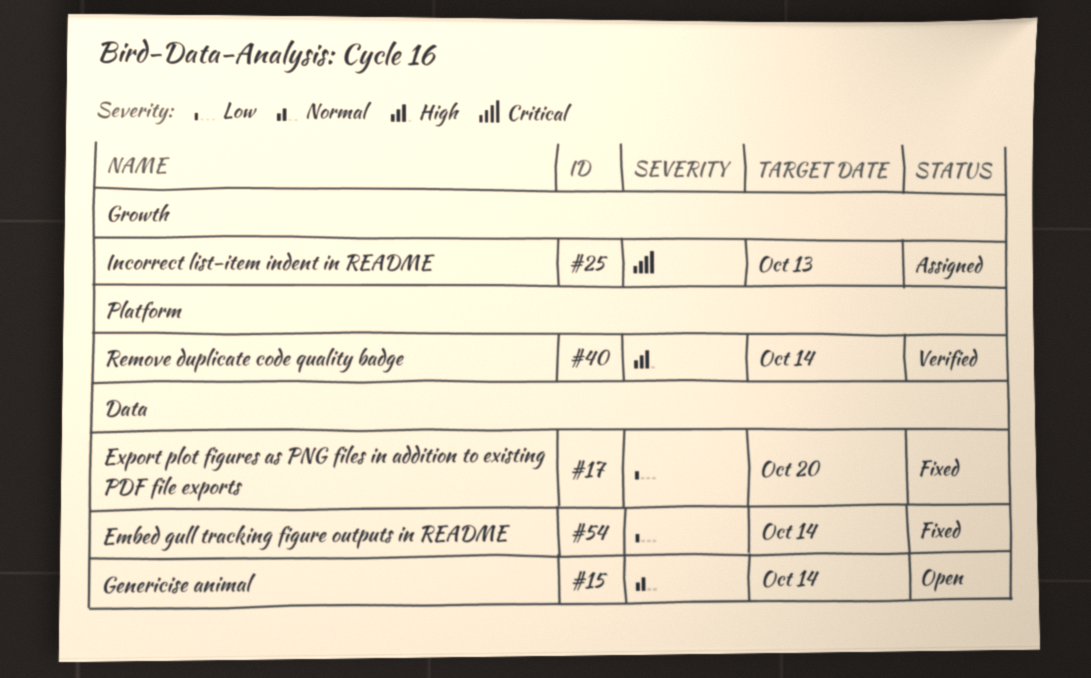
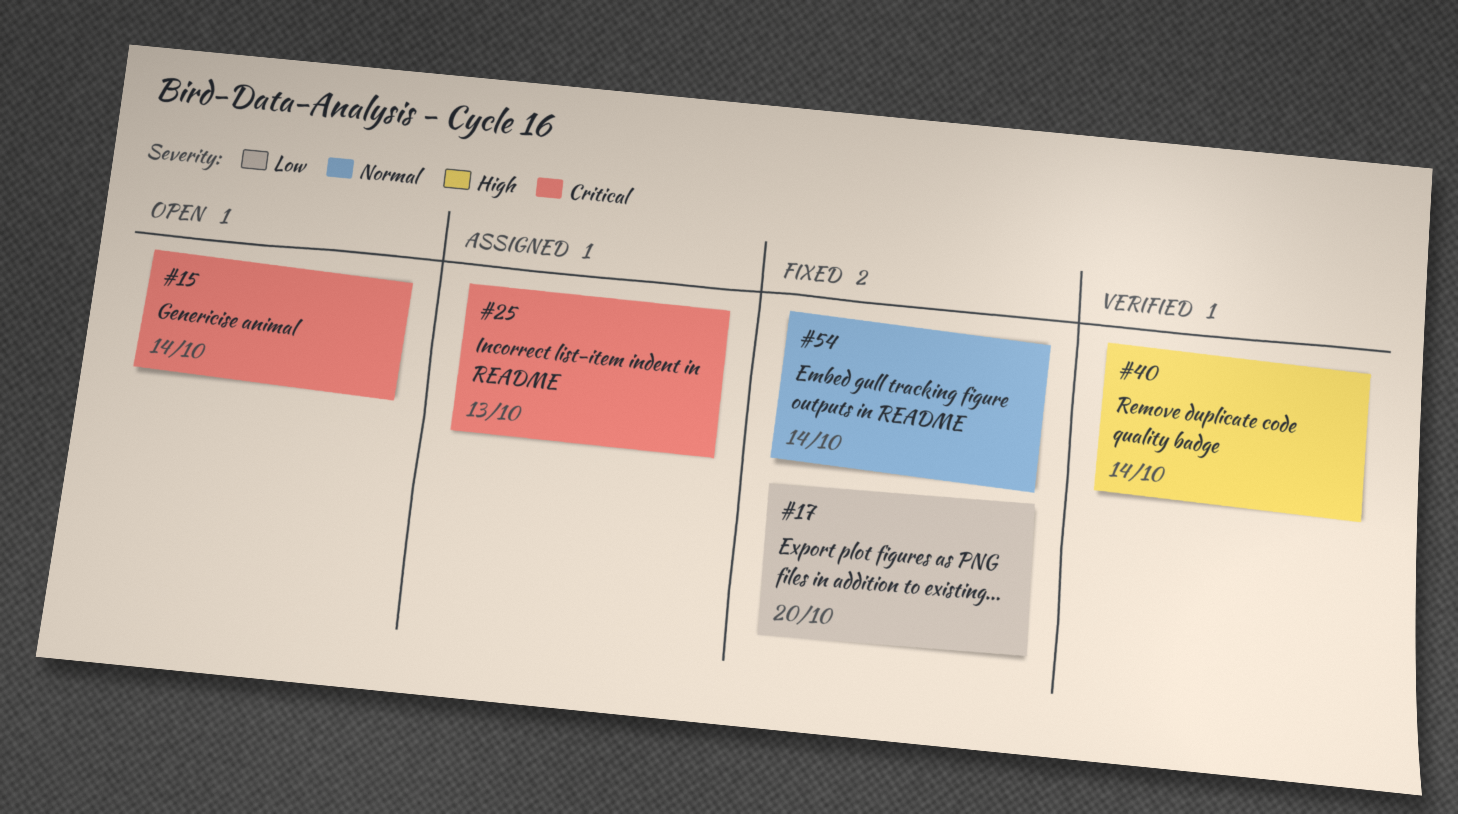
#15, priority: Normal -> Critical
#54, priority: Low -> Normal

